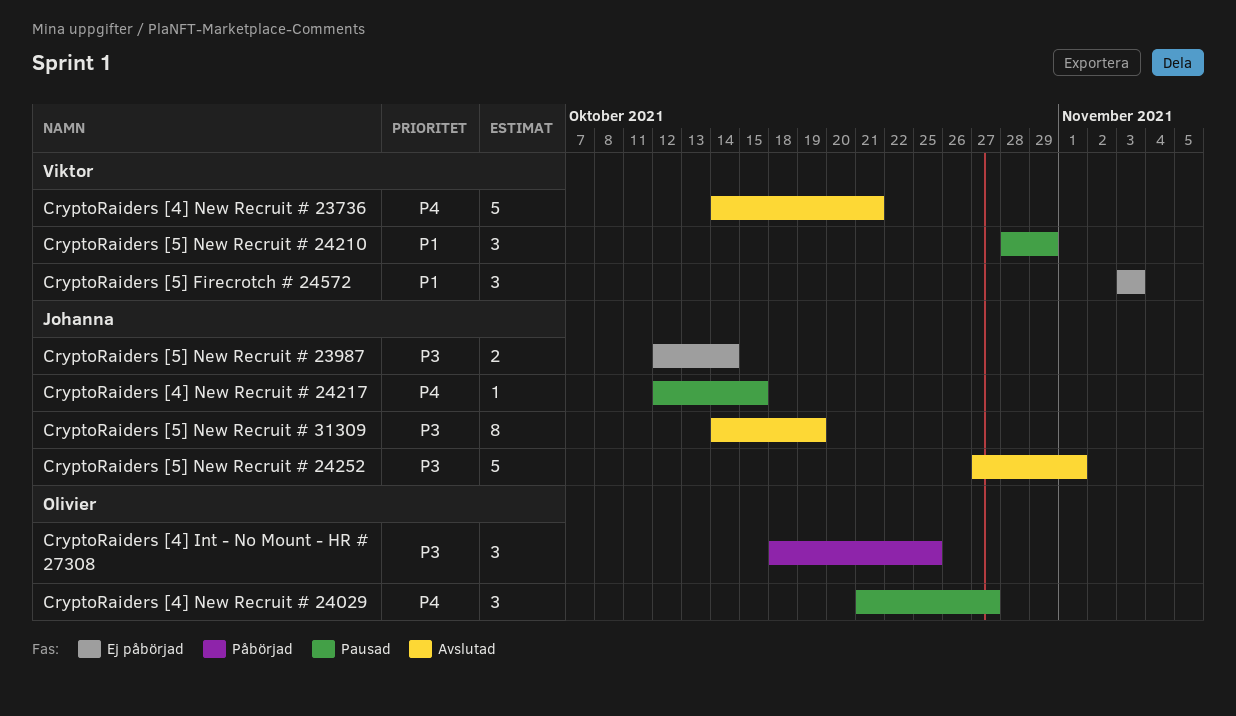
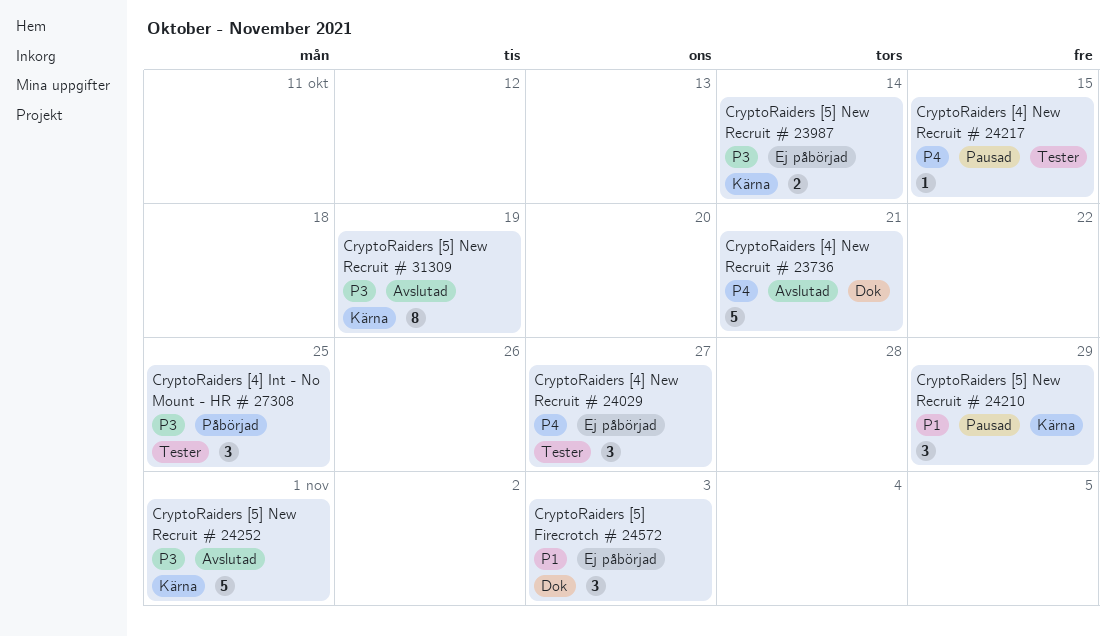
CryptoRaiders [4] New Recruit # 24029, status: Pausad -> Ej påbörjad

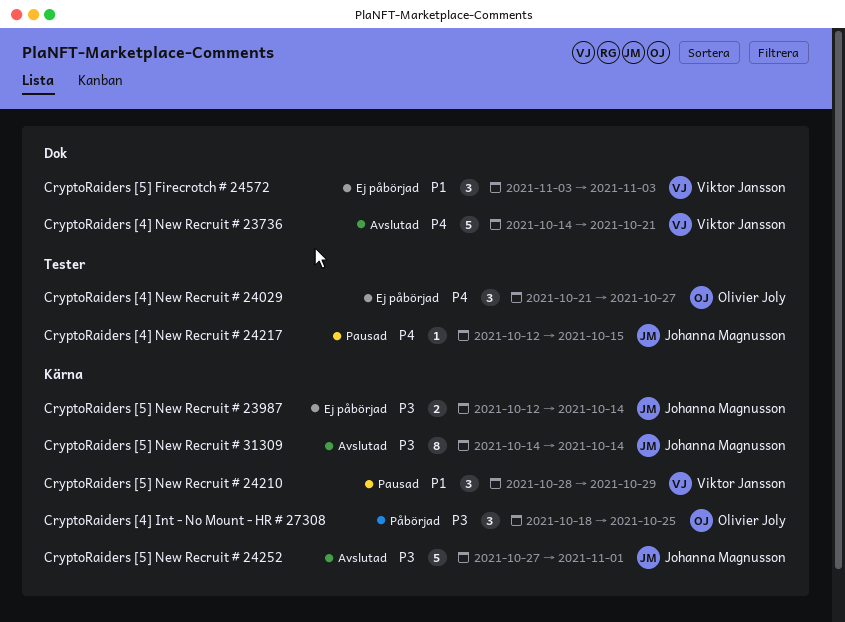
CryptoRaiders [4] Int - No Mount - HR # 27308, label: Tester -> Kärna
CryptoRaiders [5] New Recruit # 31309, due: Oct 19 -> Oct 14

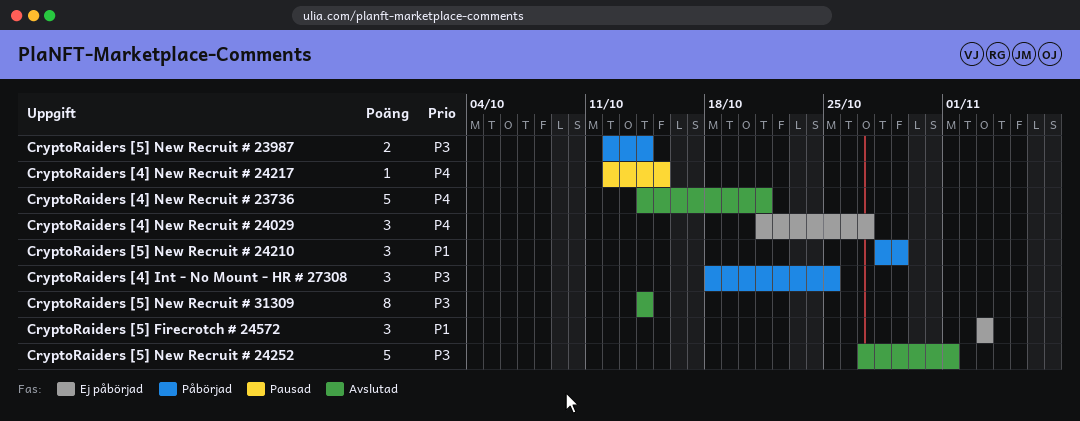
CryptoRaiders [5] New Recruit # 23987, status: Ej påbörjad -> Påbörjad
CryptoRaiders [5] New Recruit # 24210, status: Pausad -> Påbörjad

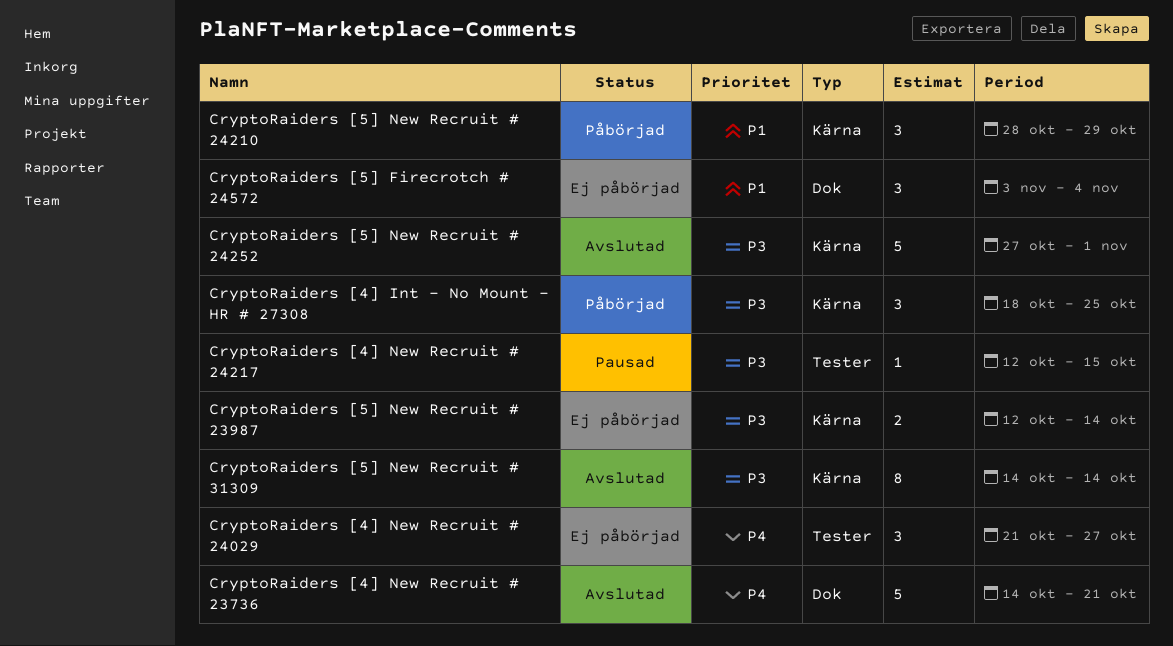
CryptoRaiders [4] New Recruit # 24217, priority: P4 -> P3
CryptoRaiders [5] Firecrotch # 24572, due: Nov 3 -> Nov 4
CryptoRaiders [5] New Recruit # 23987, status: Påbörjad -> Ej påbörjad

